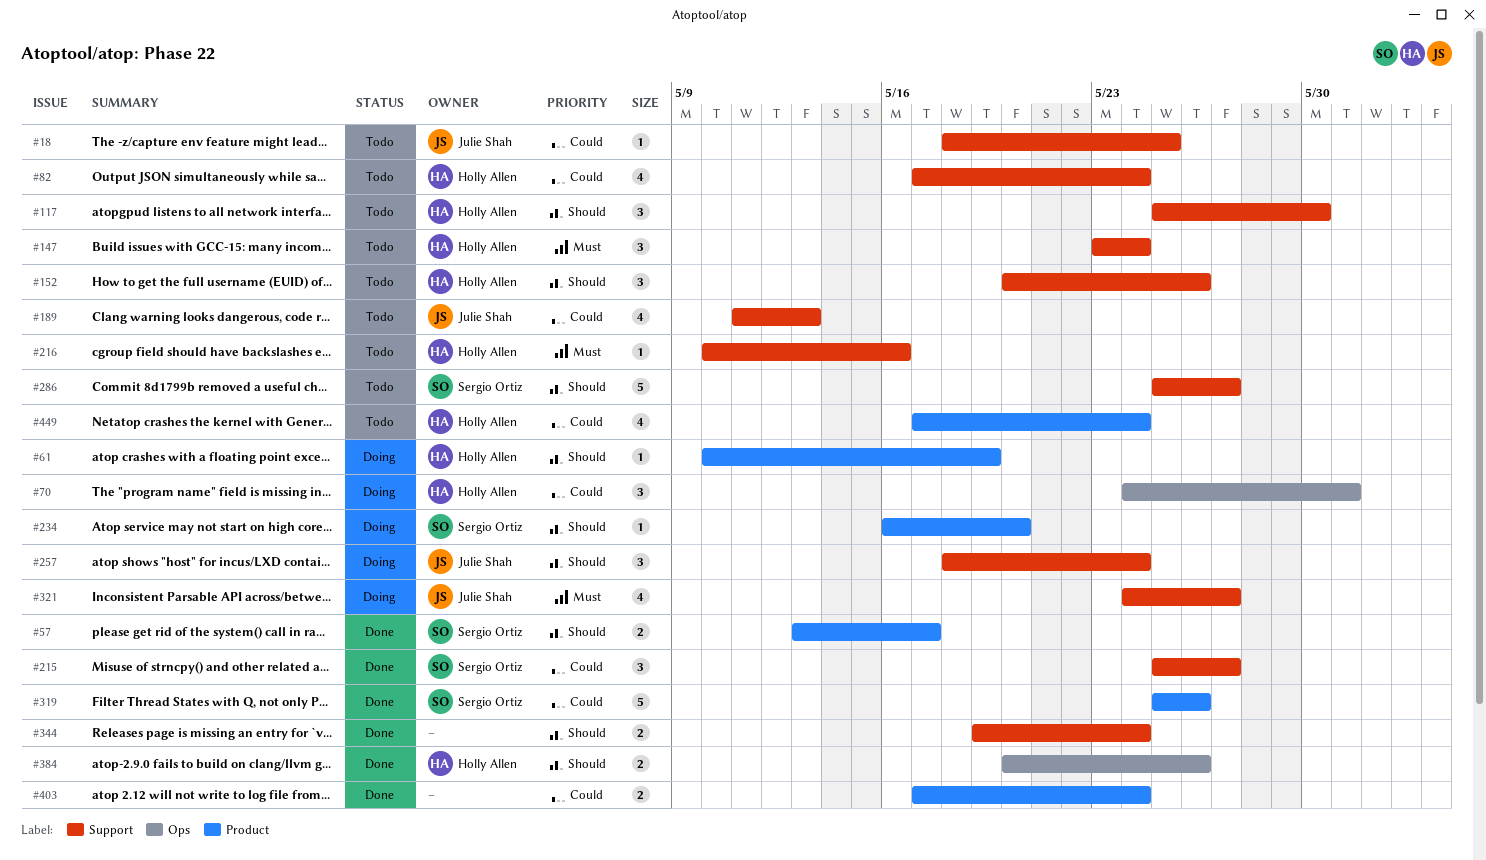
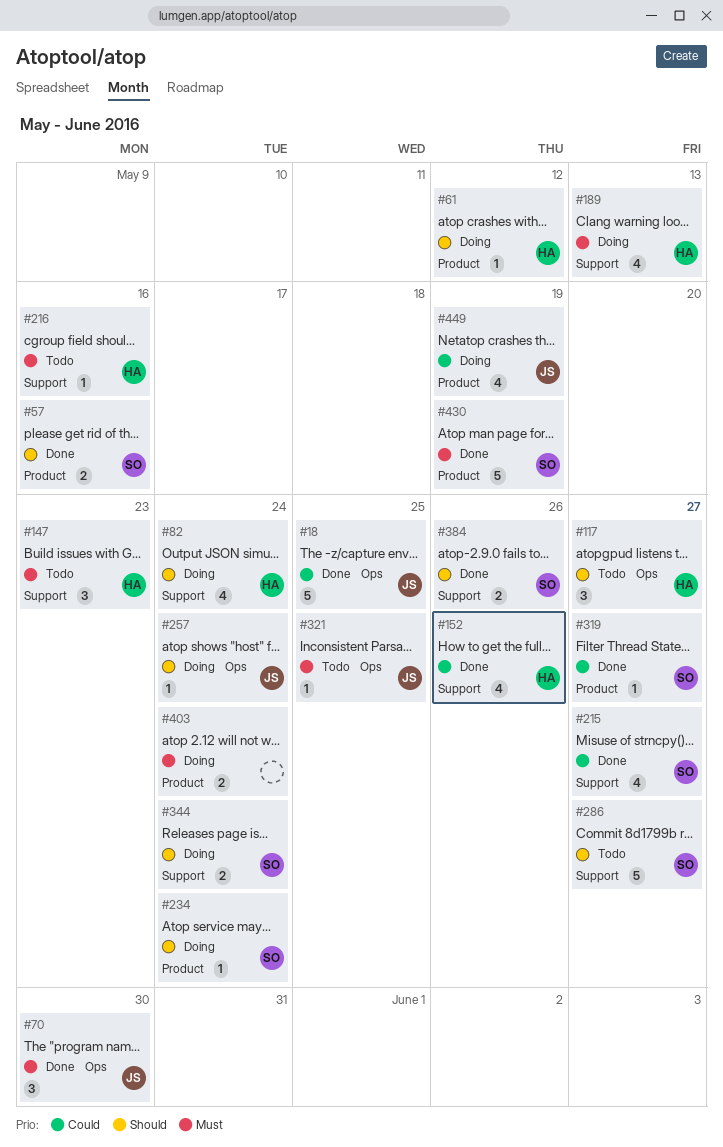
#18, status: Todo -> Done
#18, label: Support -> Ops
#18, estimate: 1 -> 5
#57, due: May 17 -> May 16
#61, due: May 19 -> May 12
#70, status: Doing -> Done
#70, owner: Holly Allen -> Julie Shah
#70, priority: Could -> Must
#70, due: May 31 -> May 30
#82, status: Todo -> Doing
#82, priority: Could -> Should
#117, label: Support -> Ops
#117, due: May 30 -> May 27
#147, due: May 24 -> May 23
#152, status: Todo -> Done
#152, priority: Should -> Could
#152, estimate: 3 -> 4
#189, status: Todo -> Doing
#189, owner: Julie Shah -> Holly Allen
#189, priority: Could -> Must
#215, estimate: 3 -> 4
#234, due: May 20 -> May 24
#257, label: Support -> Ops
#257, estimate: 3 -> 1
#319, estimate: 5 -> 1
#319, due: May 26 -> May 27
#321, status: Doing -> Todo
#321, label: Support -> Ops
#321, estimate: 4 -> 1
#321, due: May 27 -> May 25
#344, status: Done -> Doing
#344, owner: none -> Sergio Ortiz
#384, owner: Holly Allen -> Sergio Ortiz
#384, label: Ops -> Support
#403, status: Done -> Doing
#403, priority: Could -> Must
#430: none -> present
#449, status: Todo -> Doing
#449, owner: Holly Allen -> Julie Shah
#449, due: May 24 -> May 19

